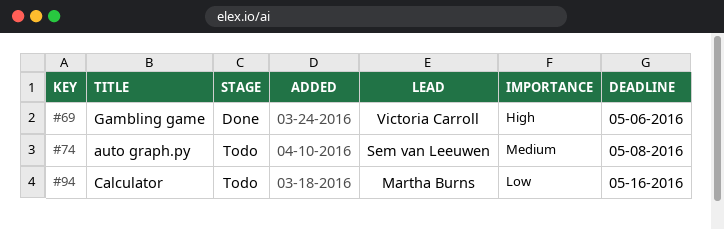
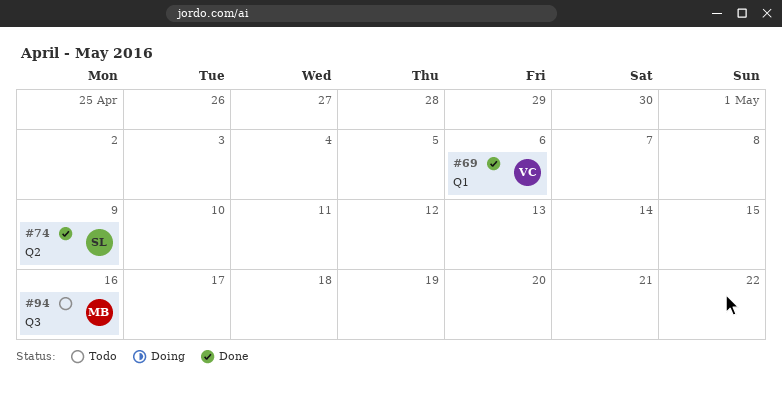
#74, status: Todo -> Done
#74, due: May 8 -> May 9

